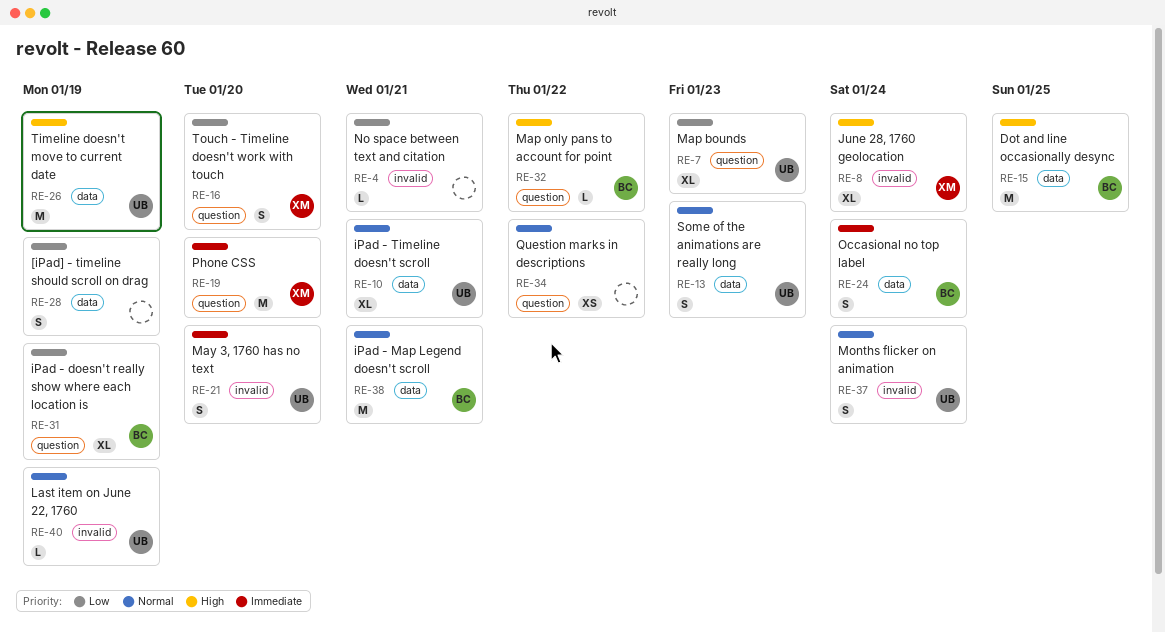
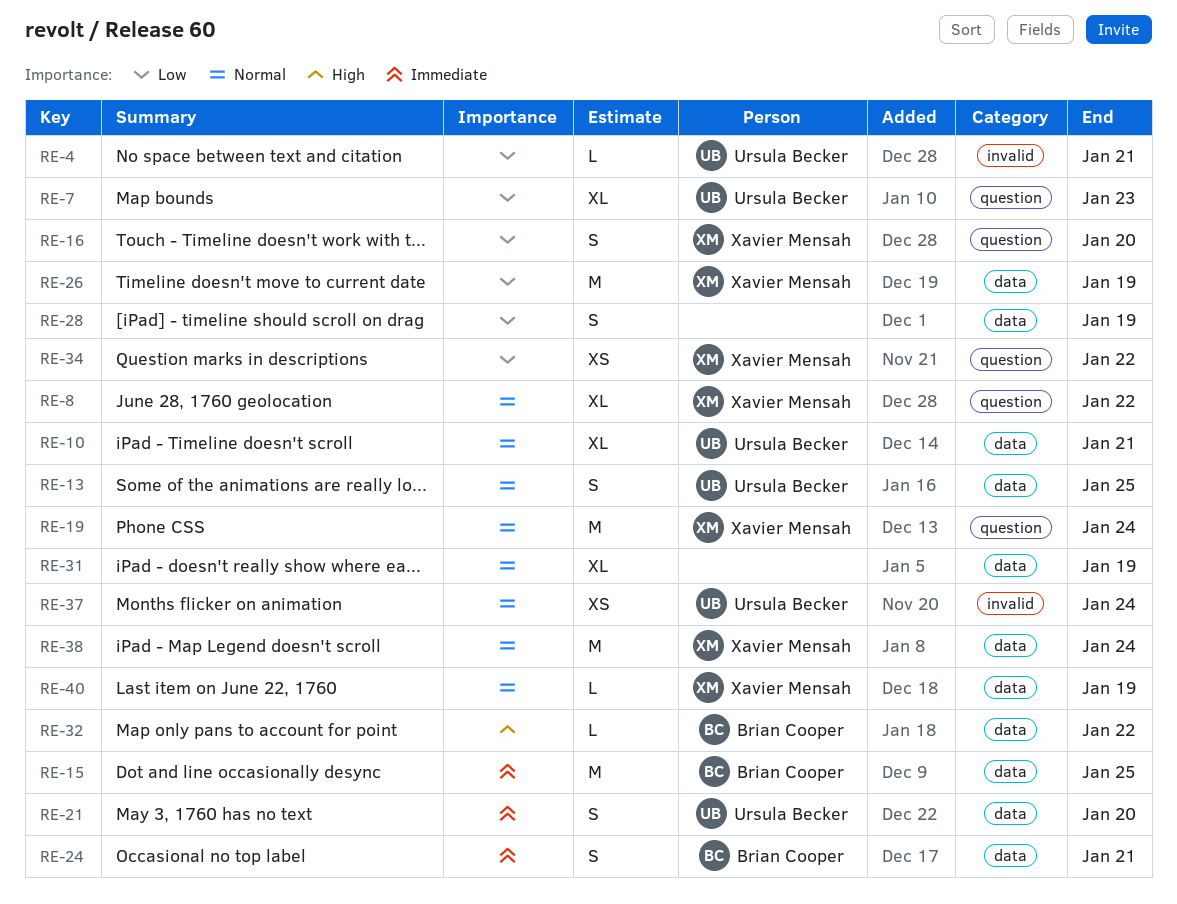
RE-4, owner: none -> Ursula Becker
RE-8, priority: High -> Normal
RE-8, label: invalid -> question
RE-8, due: Jan 24 -> Jan 22
RE-13, due: Jan 23 -> Jan 25
RE-15, priority: High -> Immediate
RE-19, priority: Immediate -> Normal
RE-19, due: Jan 20 -> Jan 24
RE-21, label: invalid -> data
RE-24, due: Jan 24 -> Jan 21
RE-26, owner: Ursula Becker -> Xavier Mensah
RE-26, priority: High -> Low
RE-31, owner: Brian Cooper -> none
RE-31, priority: Low -> Normal
RE-31, label: question -> data
RE-32, label: question -> data
RE-34, owner: none -> Xavier Mensah
RE-34, priority: Normal -> Low
RE-37, estimate: S -> XS
RE-38, owner: Brian Cooper -> Xavier Mensah
RE-38, due: Jan 21 -> Jan 24
RE-40, owner: Ursula Becker -> Xavier Mensah
RE-40, label: invalid -> data

